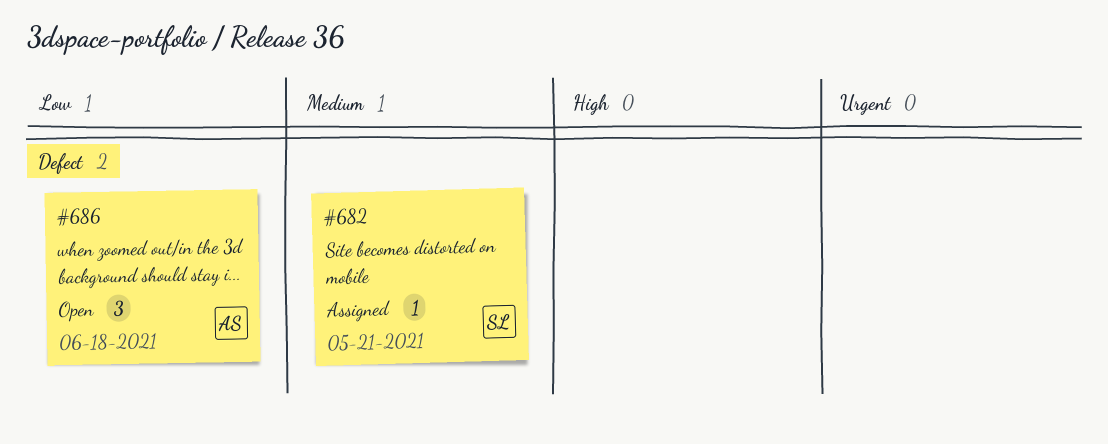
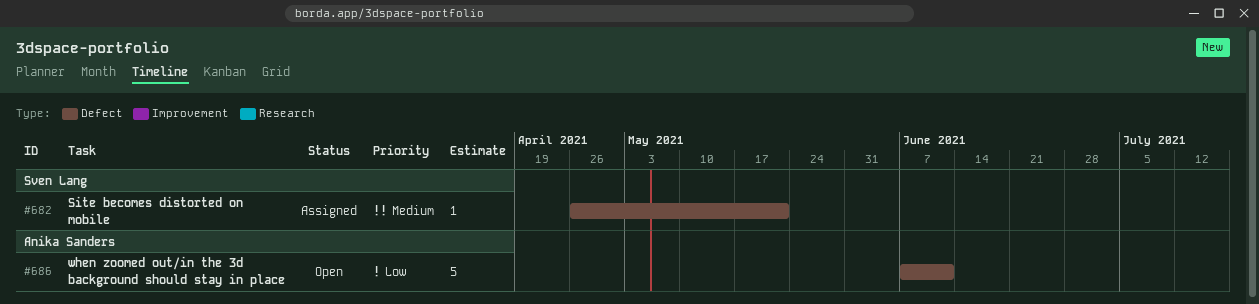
#686, estimate: 3 -> 5
#686, due: Jun 18 -> Jun 11

